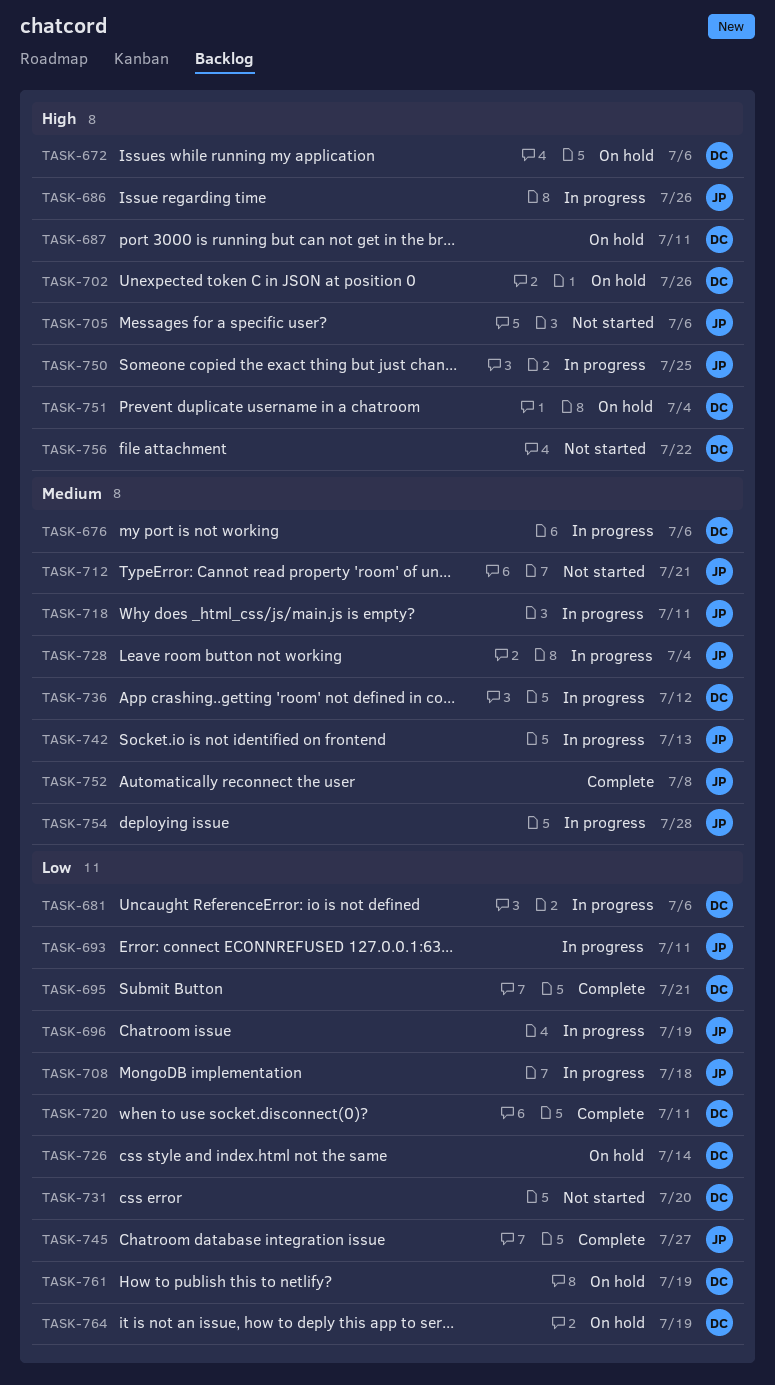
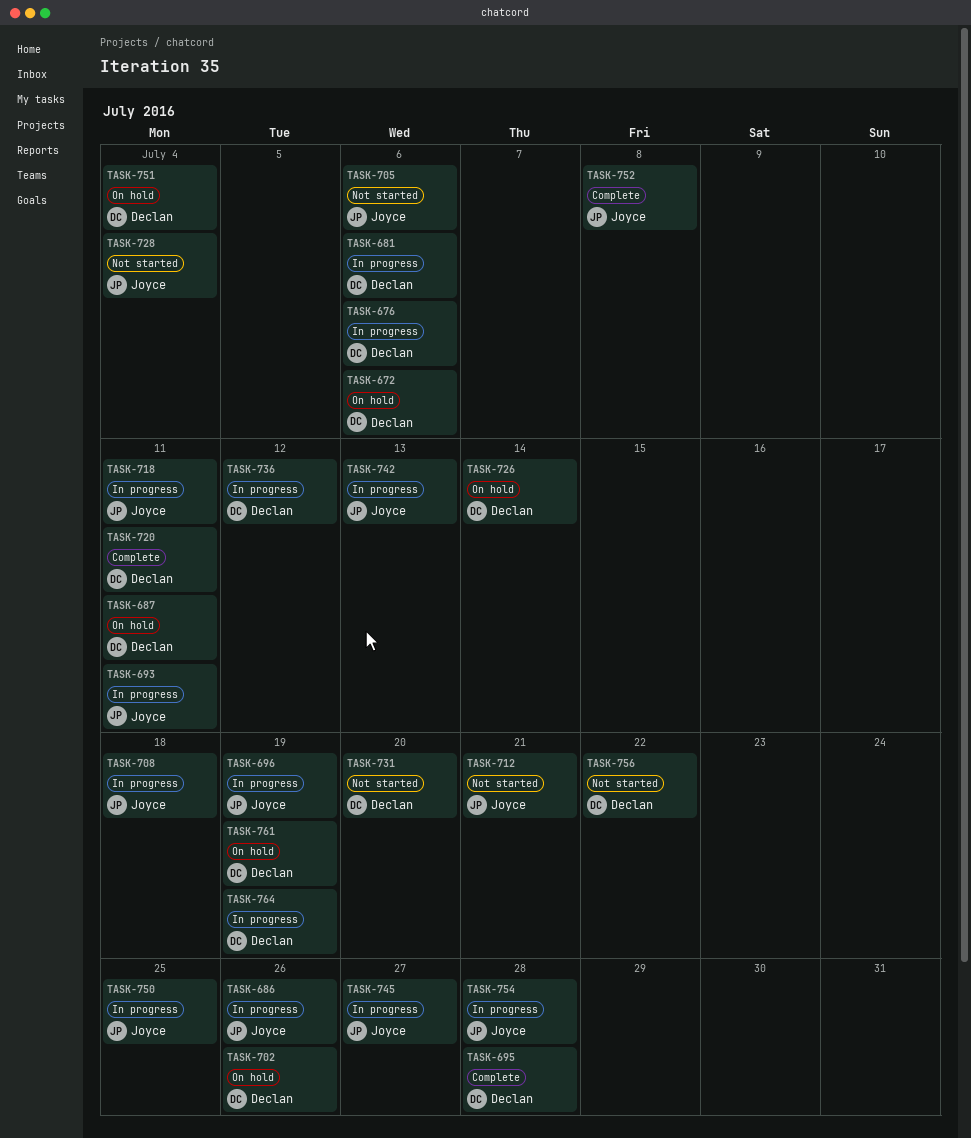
TASK-695, due: Jul 21 -> Jul 28
TASK-728, status: In progress -> Not started
TASK-745, status: Complete -> In progress
TASK-764, status: On hold -> In progress

